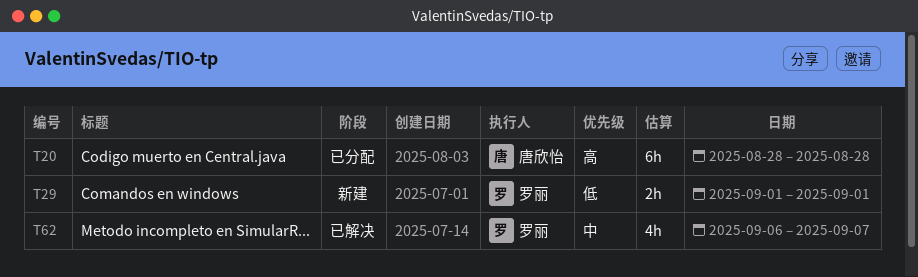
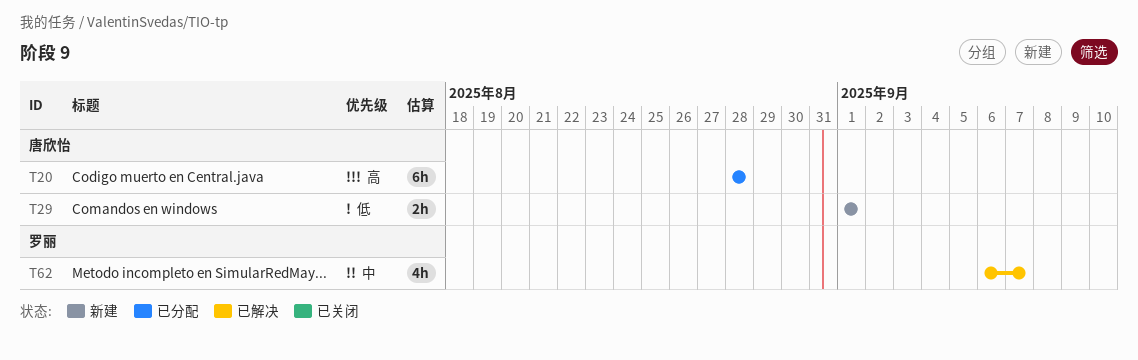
T29, owner: 罗丽 -> 唐欣怡

